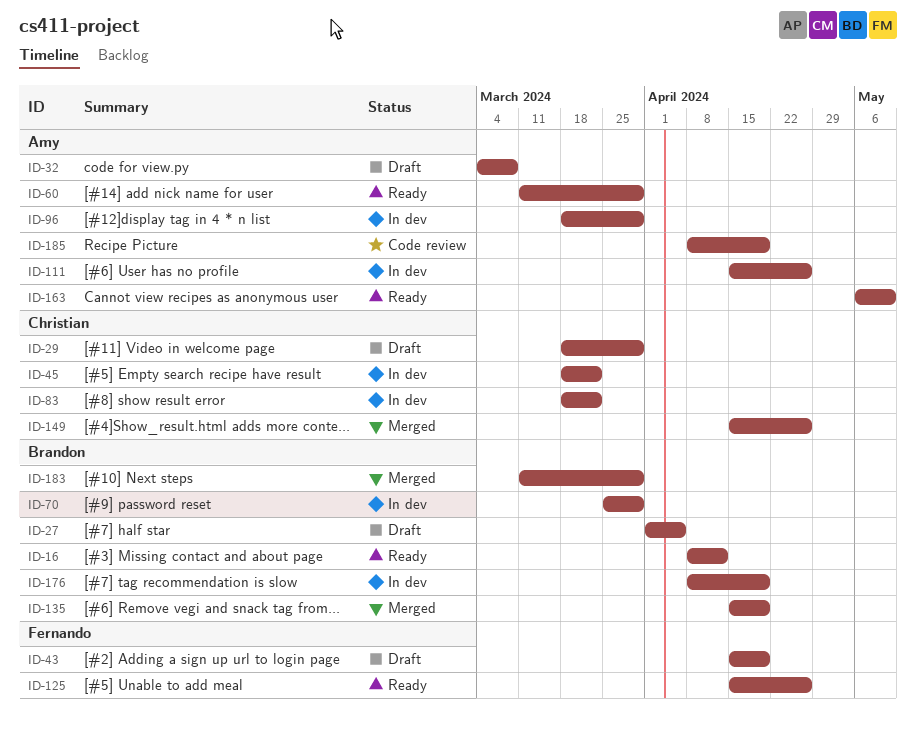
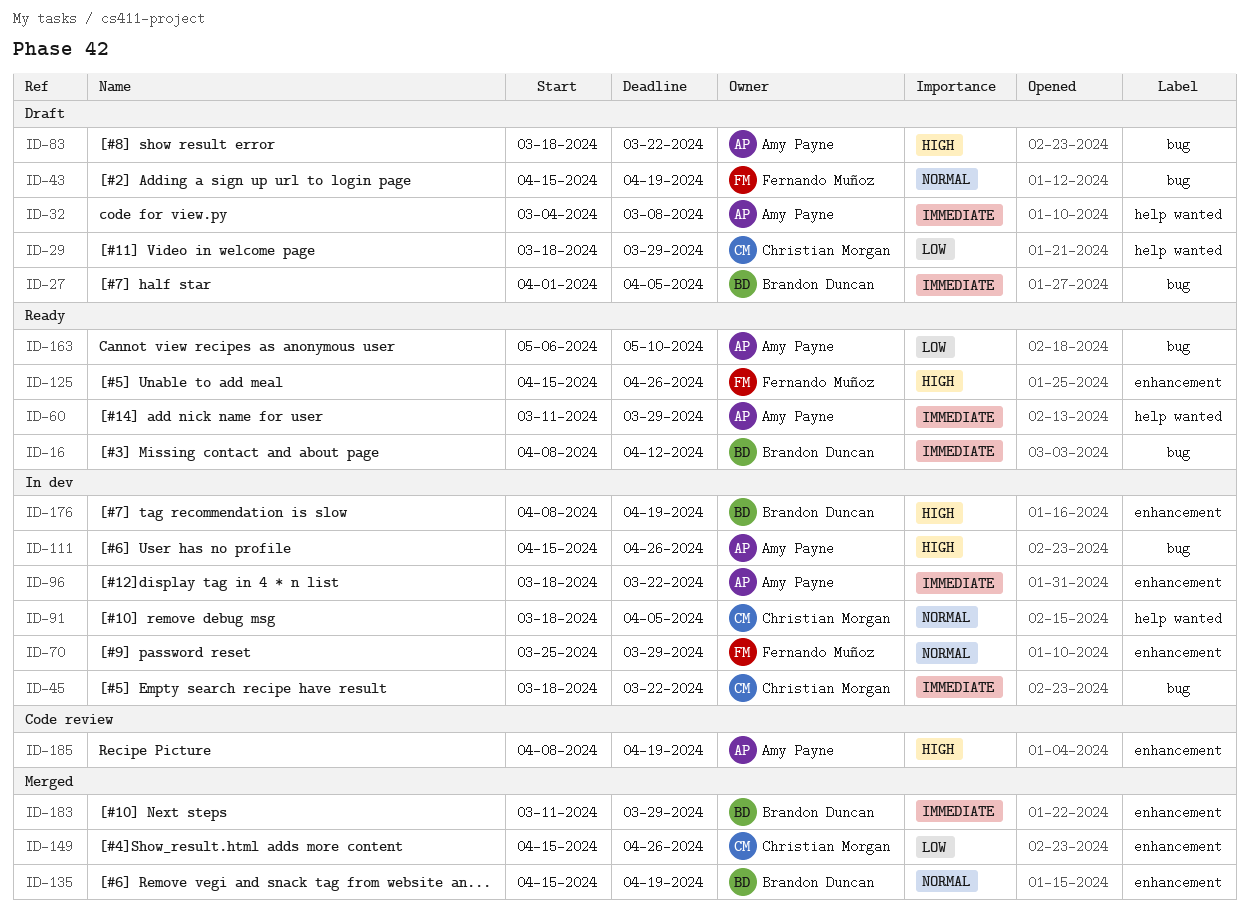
ID-70, owner: Brandon Duncan -> Fernando Muñoz
ID-83, status: In dev -> Draft
ID-83, owner: Christian Morgan -> Amy Payne
ID-91: none -> present
ID-96, due: Mar 29 -> Mar 22

